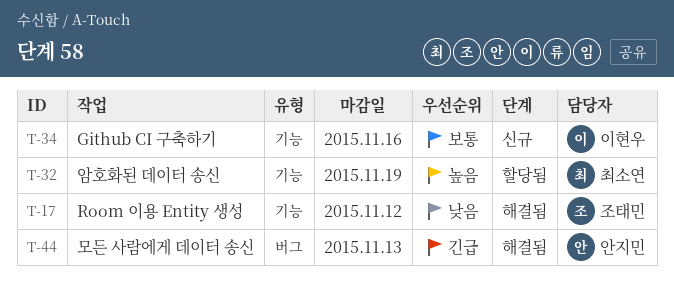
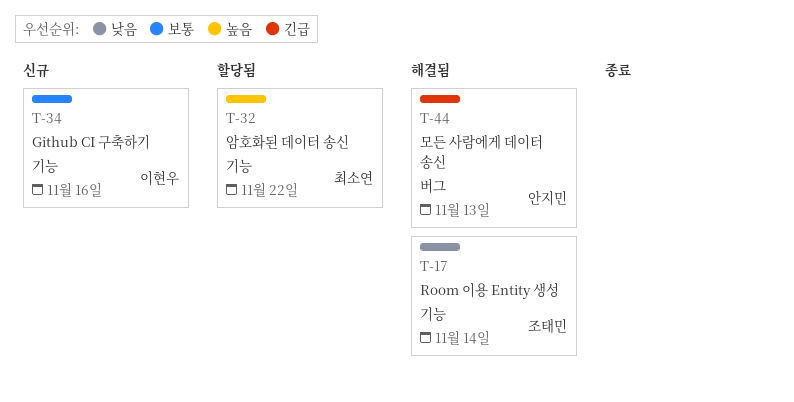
T-17, due: Nov 12 -> Nov 14
T-32, due: Nov 19 -> Nov 22

